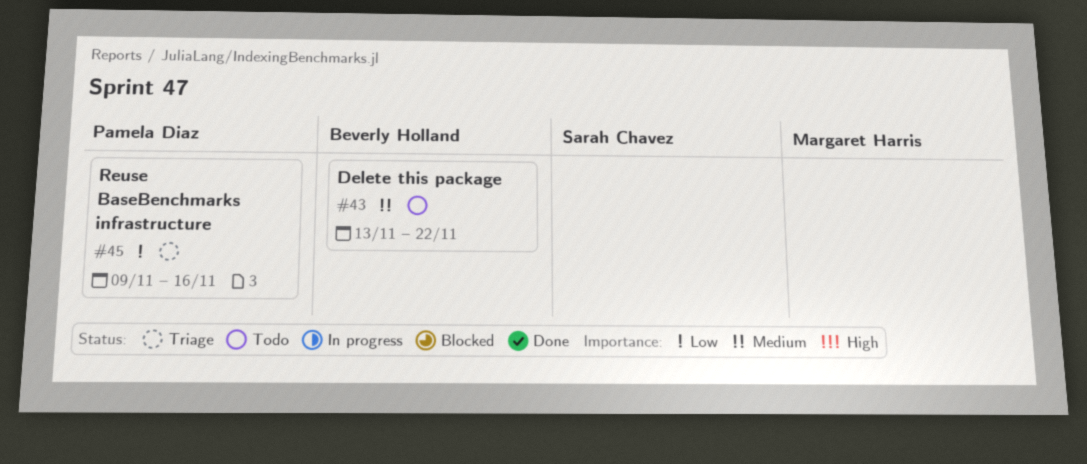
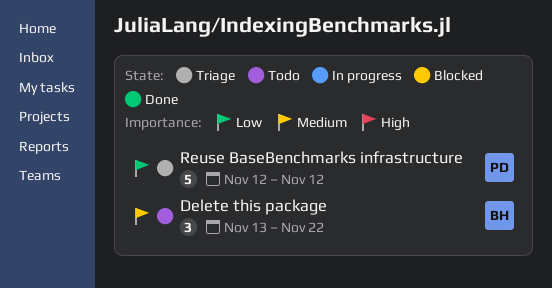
Reuse BaseBenchmarks infrastructure, start: Nov 9 -> Nov 12
Reuse BaseBenchmarks infrastructure, due: Nov 16 -> Nov 12

